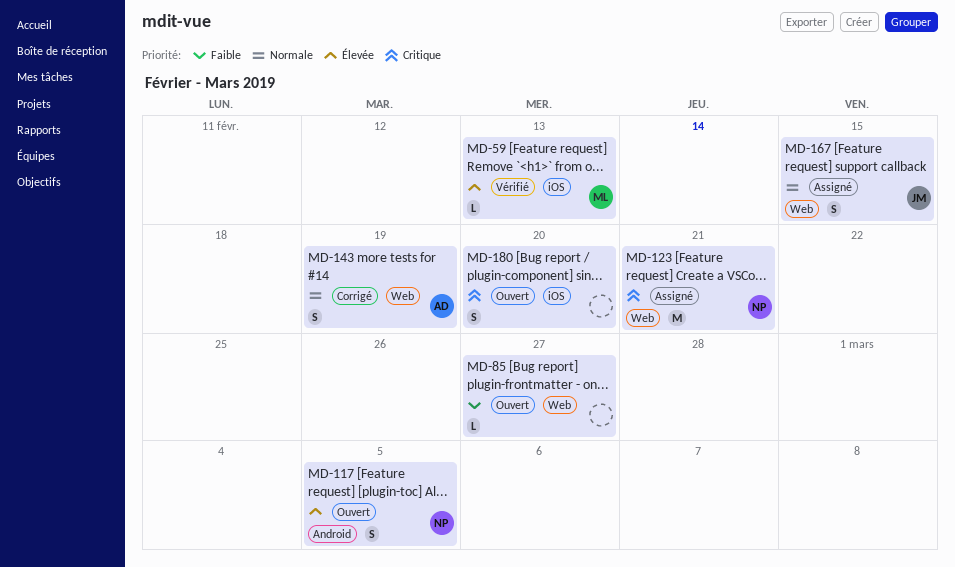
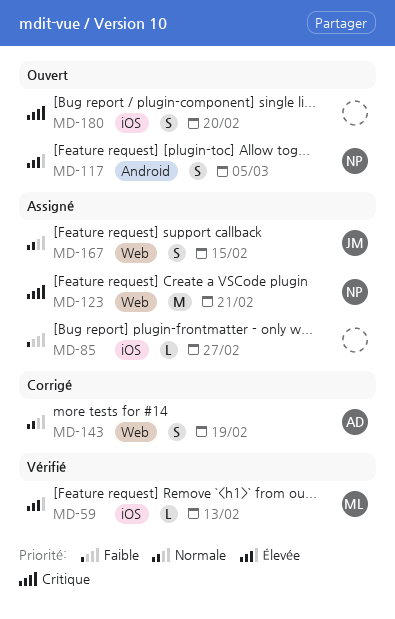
MD-85, status: Ouvert -> Assigné
MD-85, label: Web -> iOS

